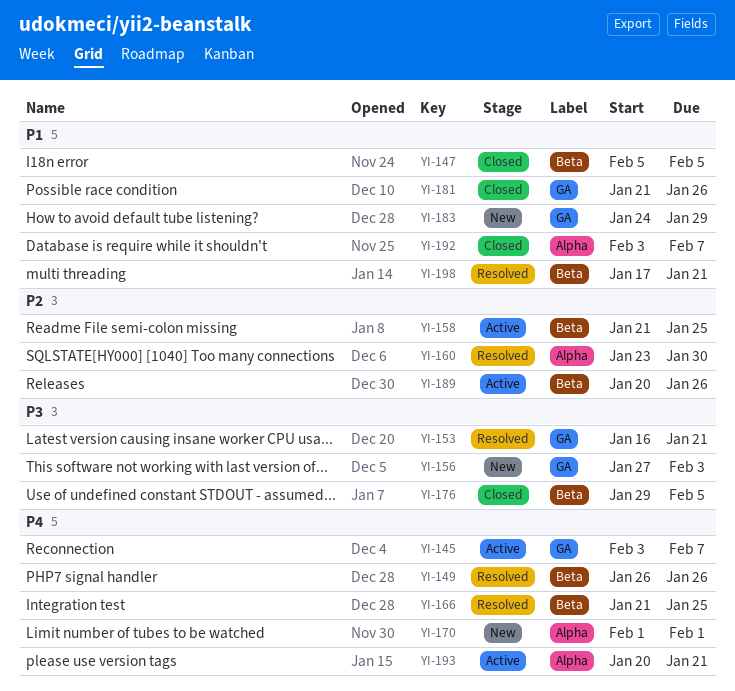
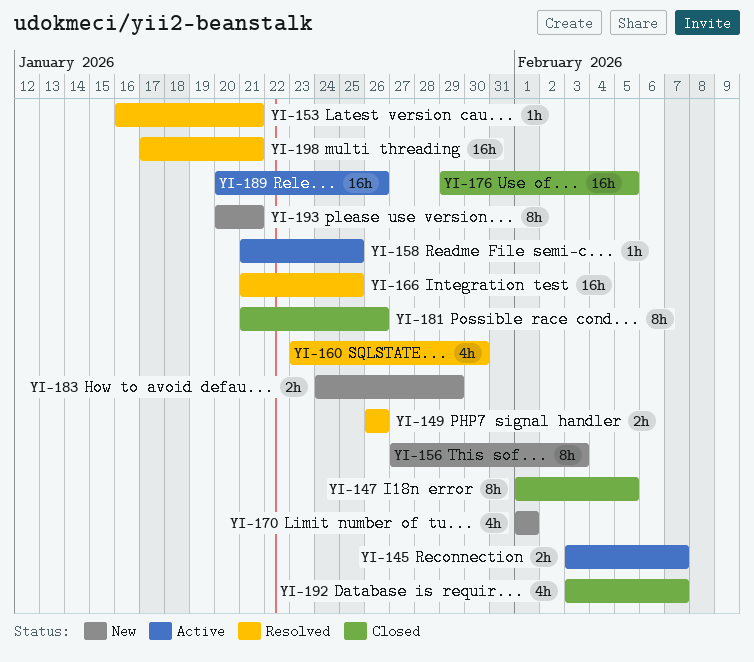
YI-147, start: Feb 5 -> Feb 1
YI-193, status: Active -> New

